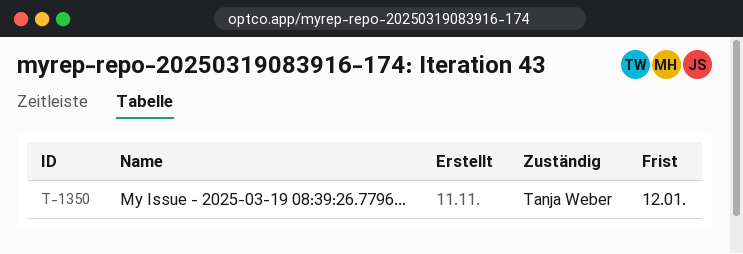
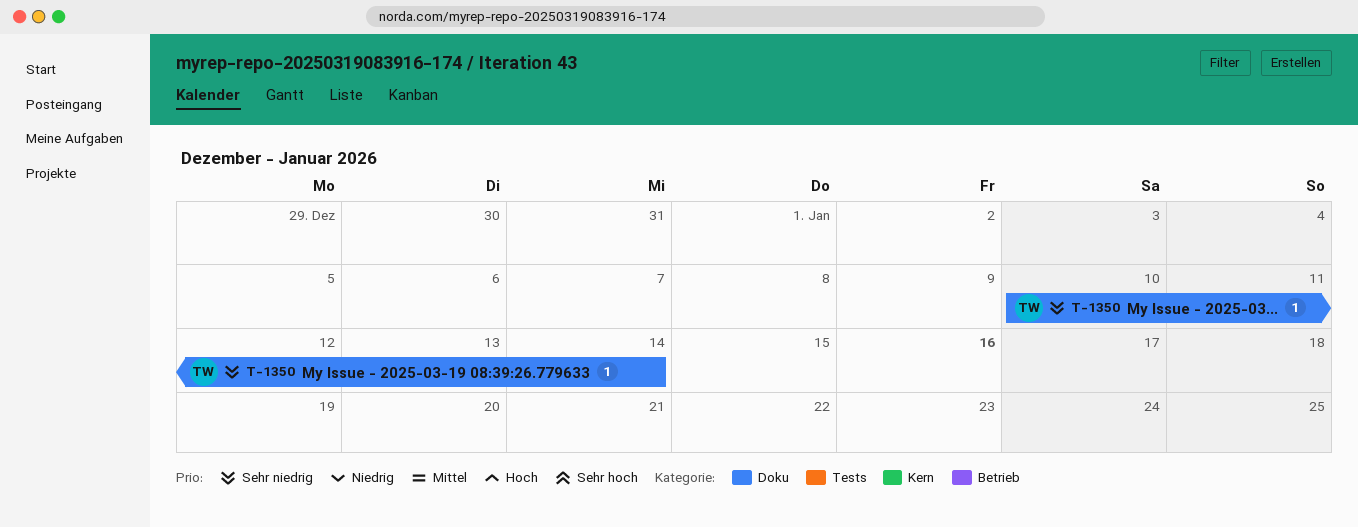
T-1350, due: Jan 12 -> Jan 14

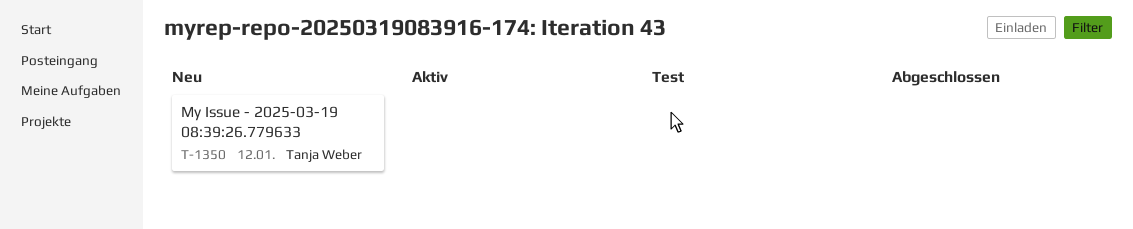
T-1350, due: Jan 14 -> Jan 12

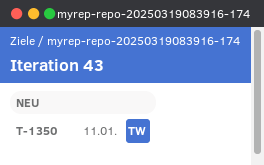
T-1350, due: Jan 12 -> Jan 11

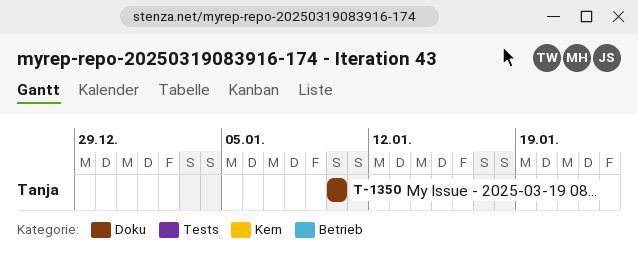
T-1350, due: Jan 11 -> Jan 10

